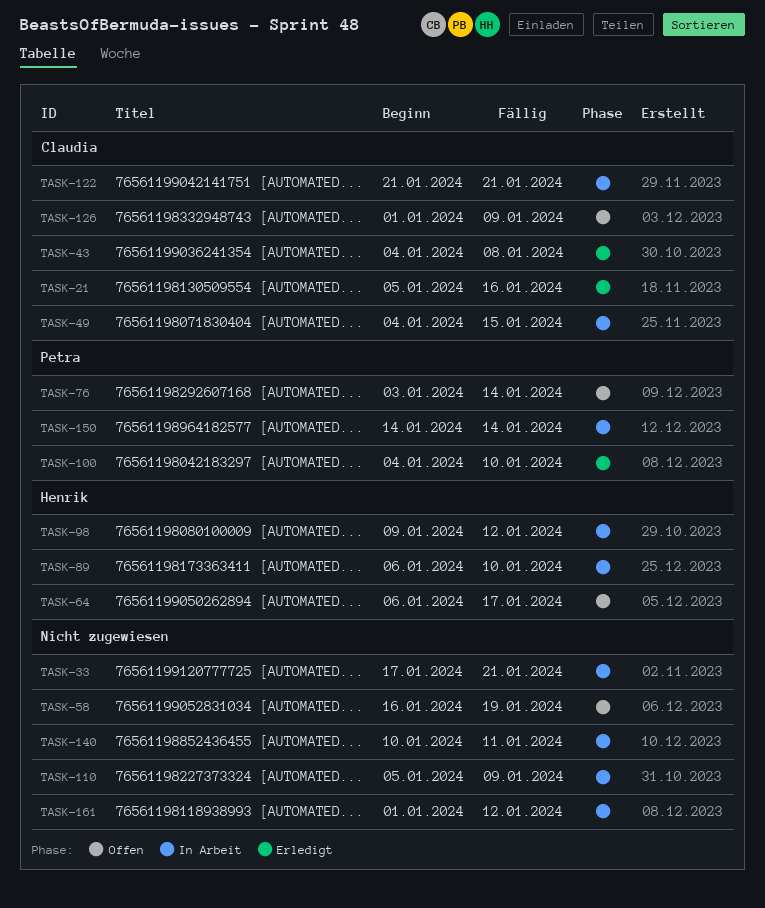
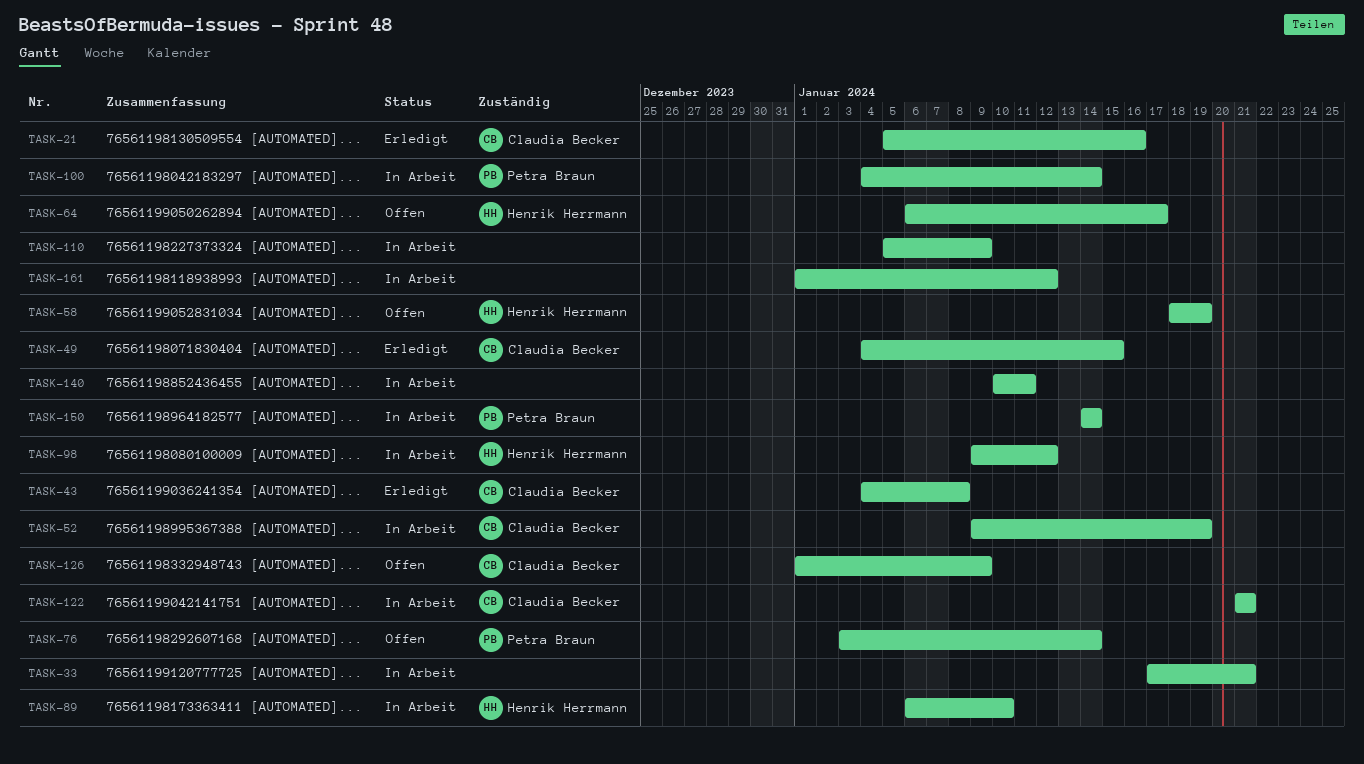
TASK-49, status: In Arbeit -> Erledigt
TASK-52: none -> present
TASK-58, owner: none -> Henrik Herrmann
TASK-58, start: Jan 16 -> Jan 18
TASK-100, status: Erledigt -> In Arbeit
TASK-100, due: Jan 10 -> Jan 14

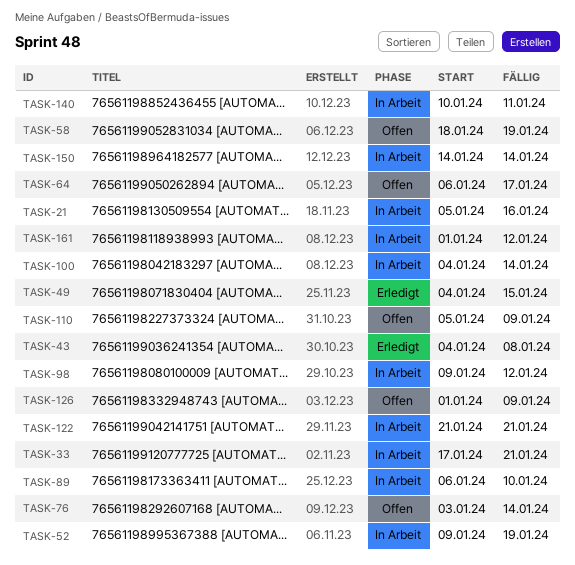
TASK-21, status: Erledigt -> In Arbeit
TASK-110, status: In Arbeit -> Offen

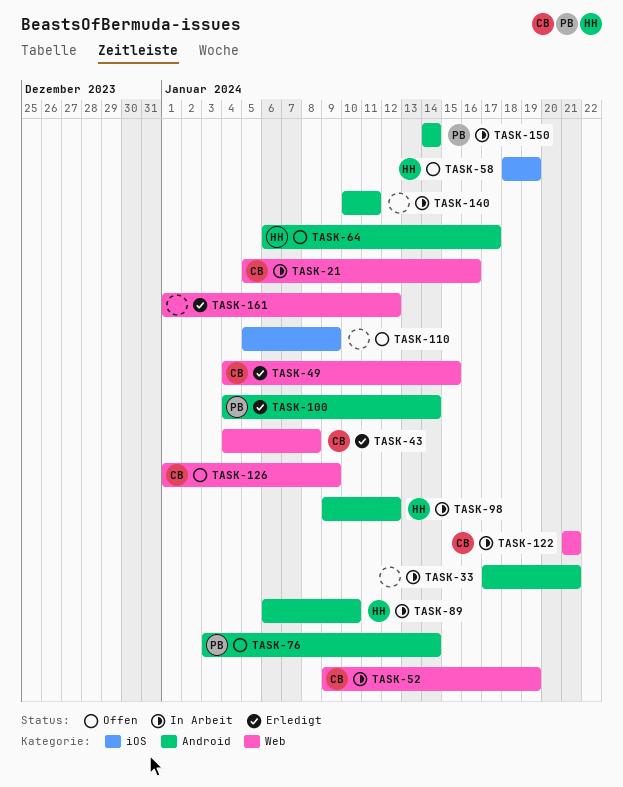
TASK-100, status: In Arbeit -> Erledigt
TASK-161, status: In Arbeit -> Erledigt

